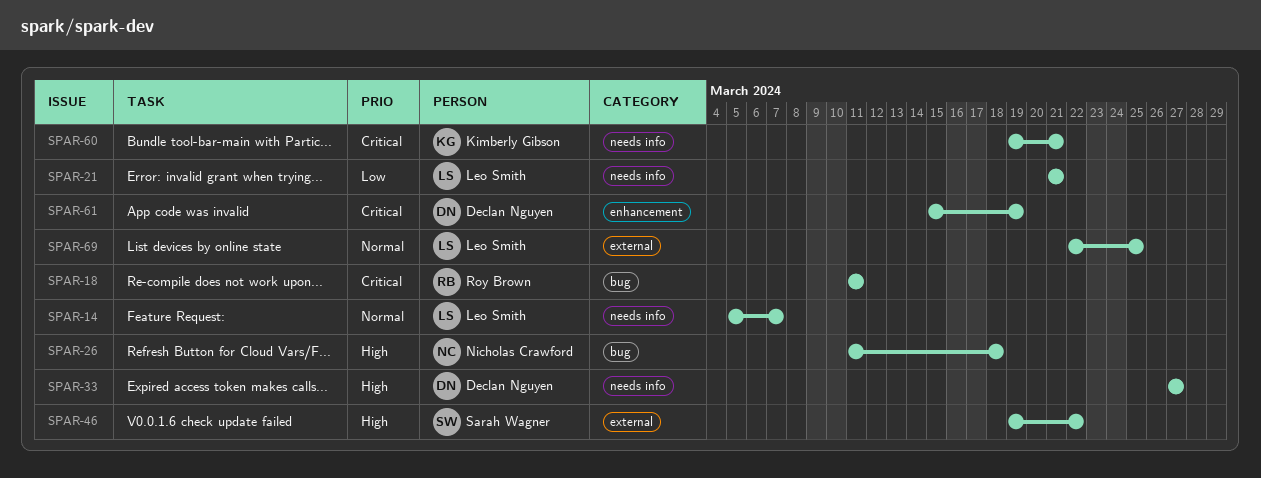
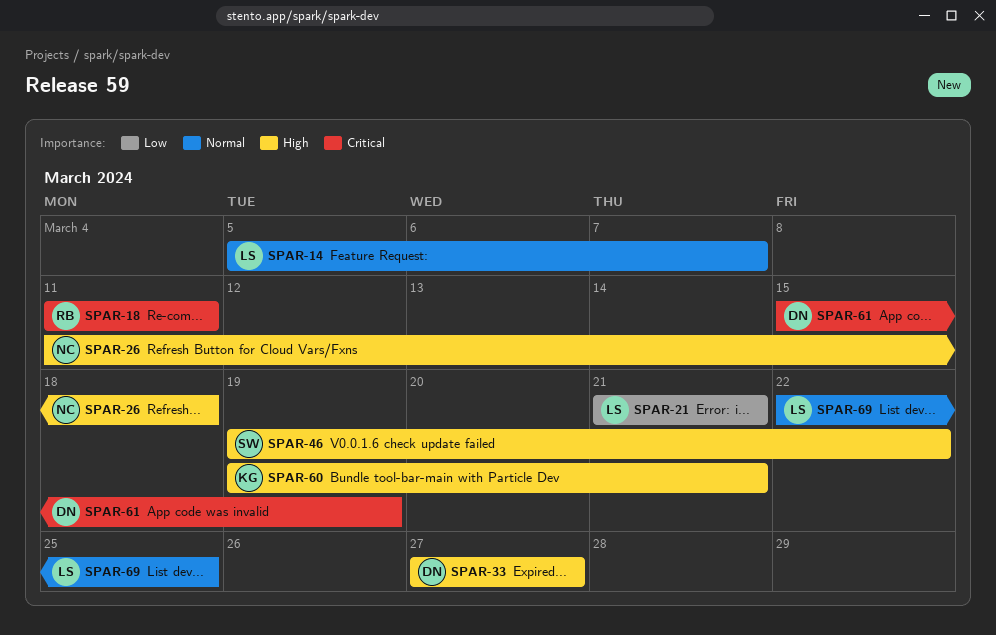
SPAR-60, priority: Critical -> High

